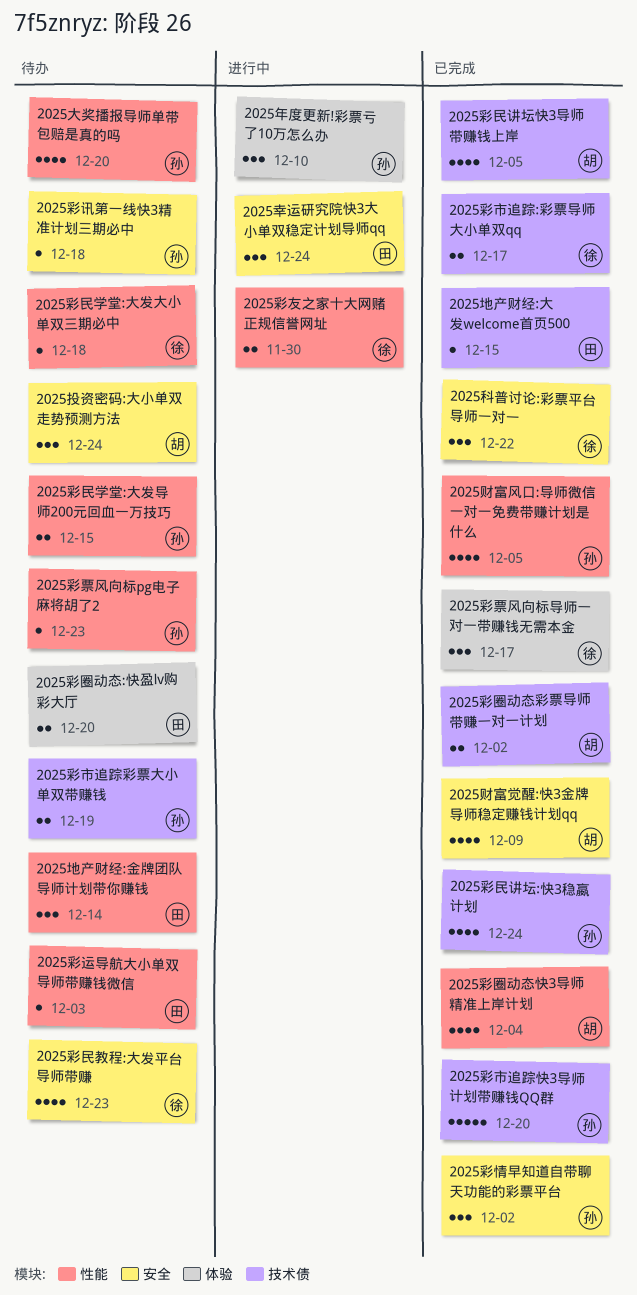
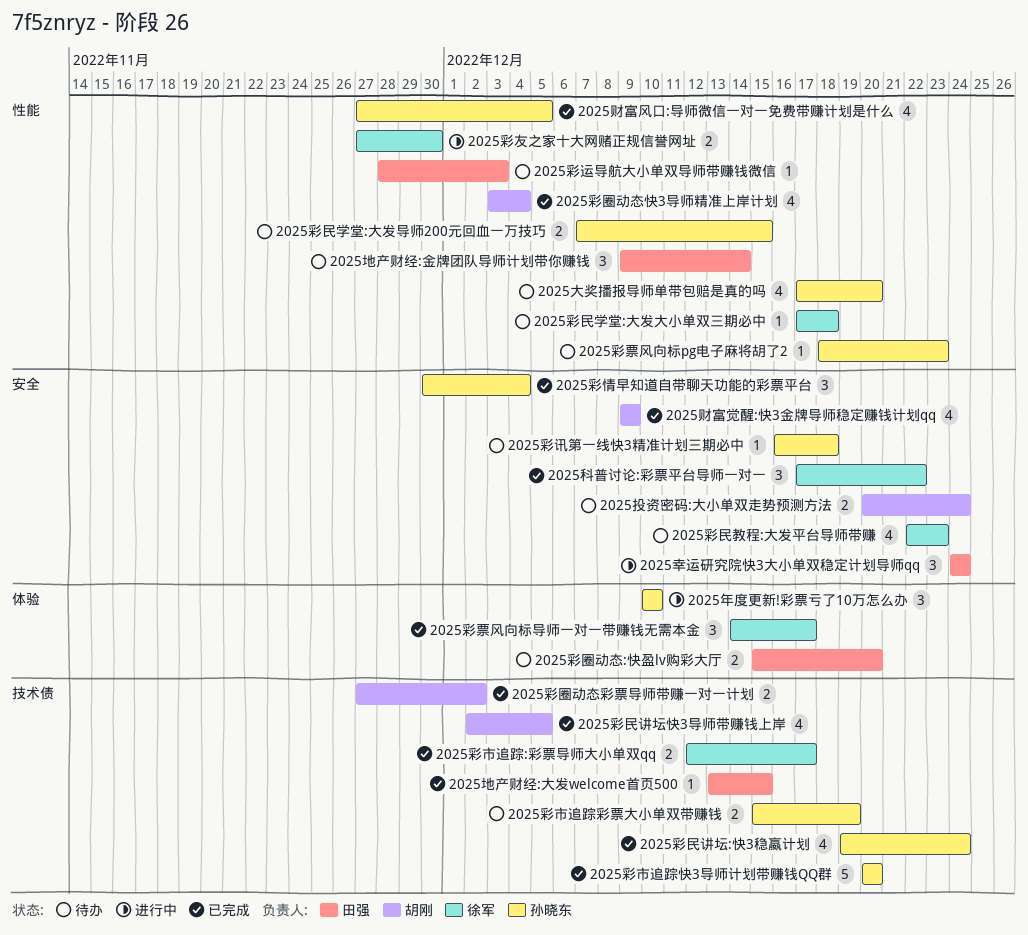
2025彩情早知道自带聊天功能的彩票平台, due: Dec 2 -> Dec 4
2025投资密码:大小单双走势预测方法, estimate: 3 -> 2

